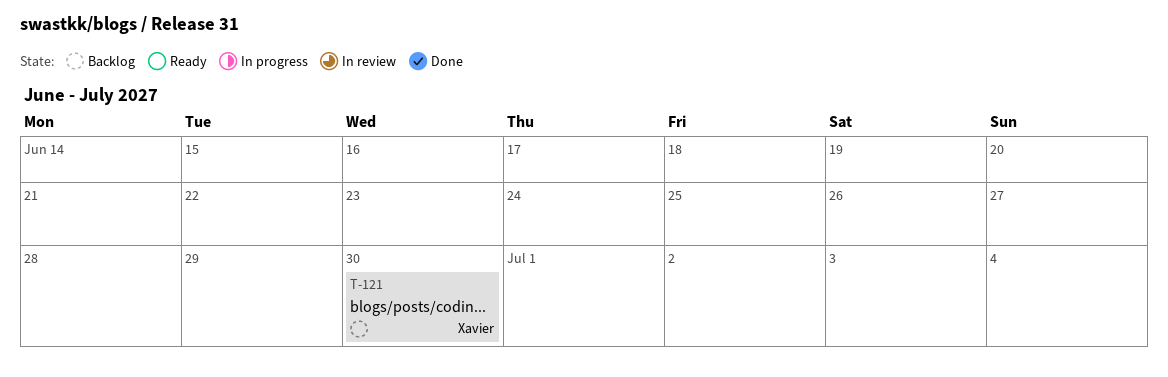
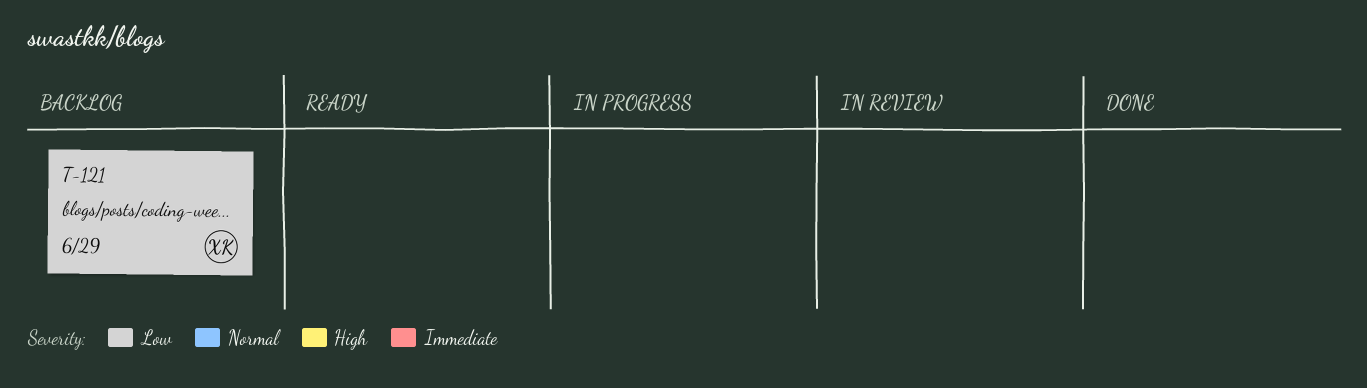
T-121, due: Jun 30 -> Jun 29

